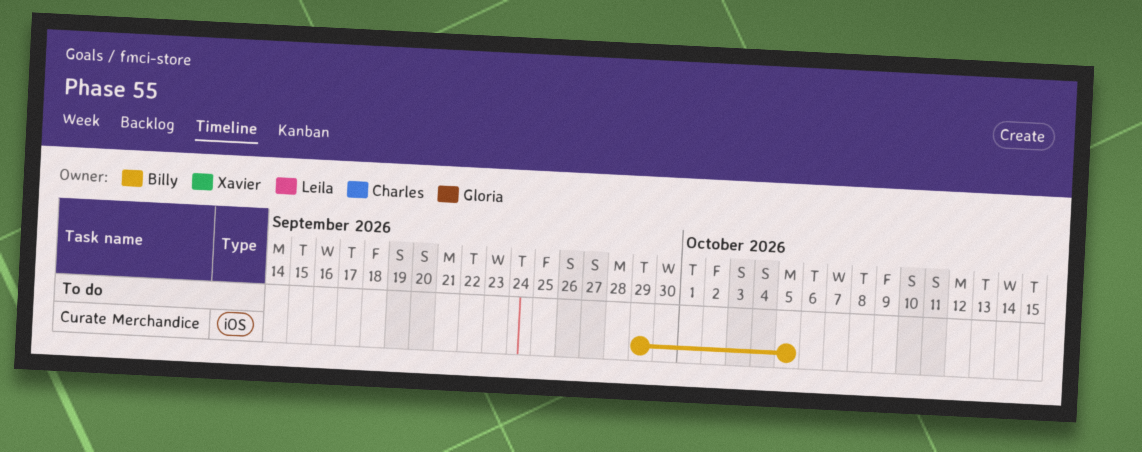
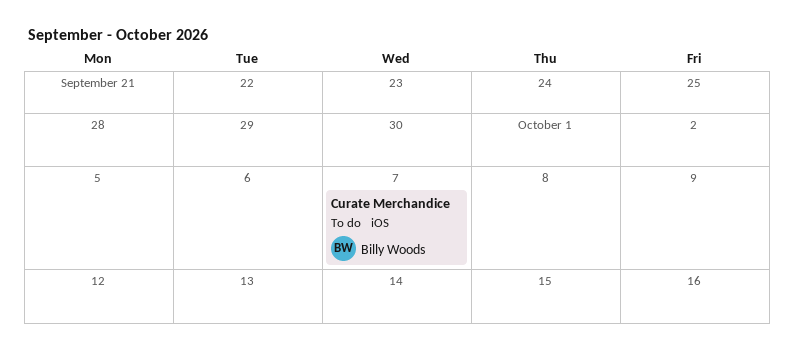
Curate Merchandice, due: Oct 5 -> Oct 7

